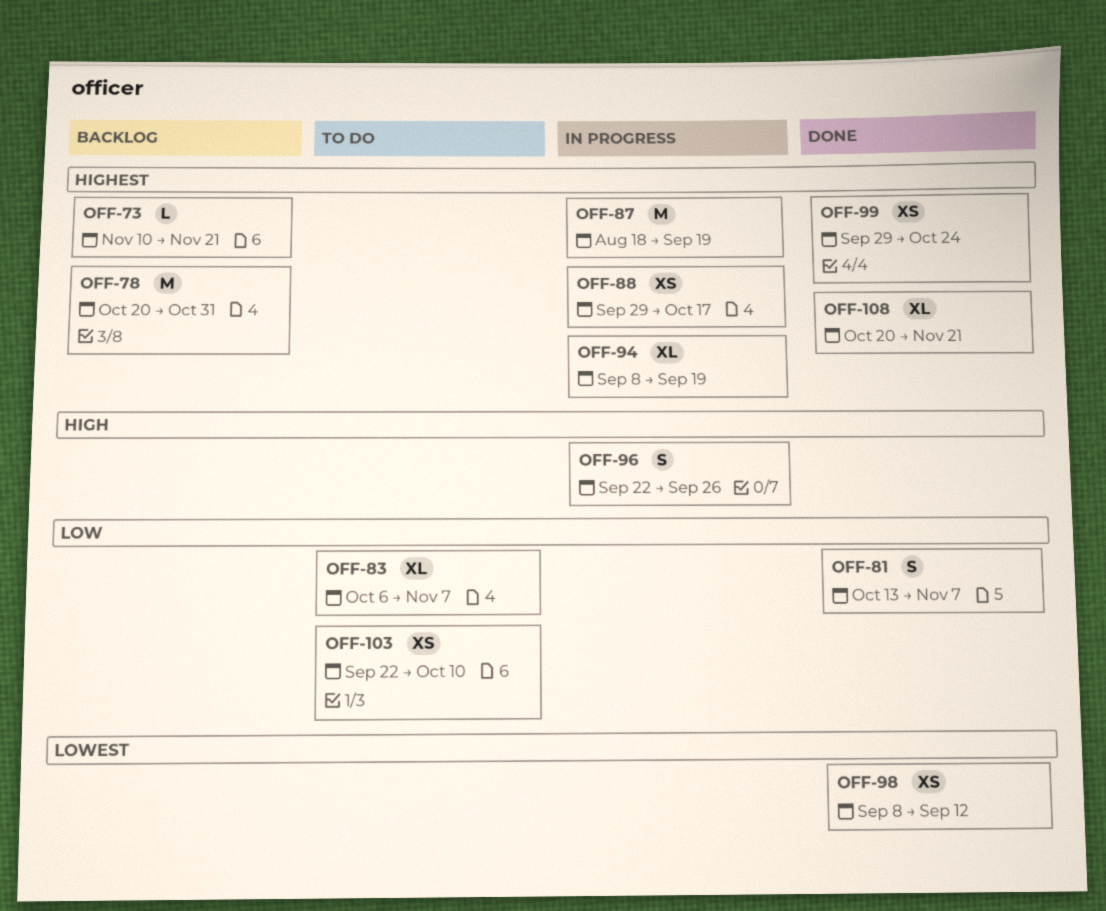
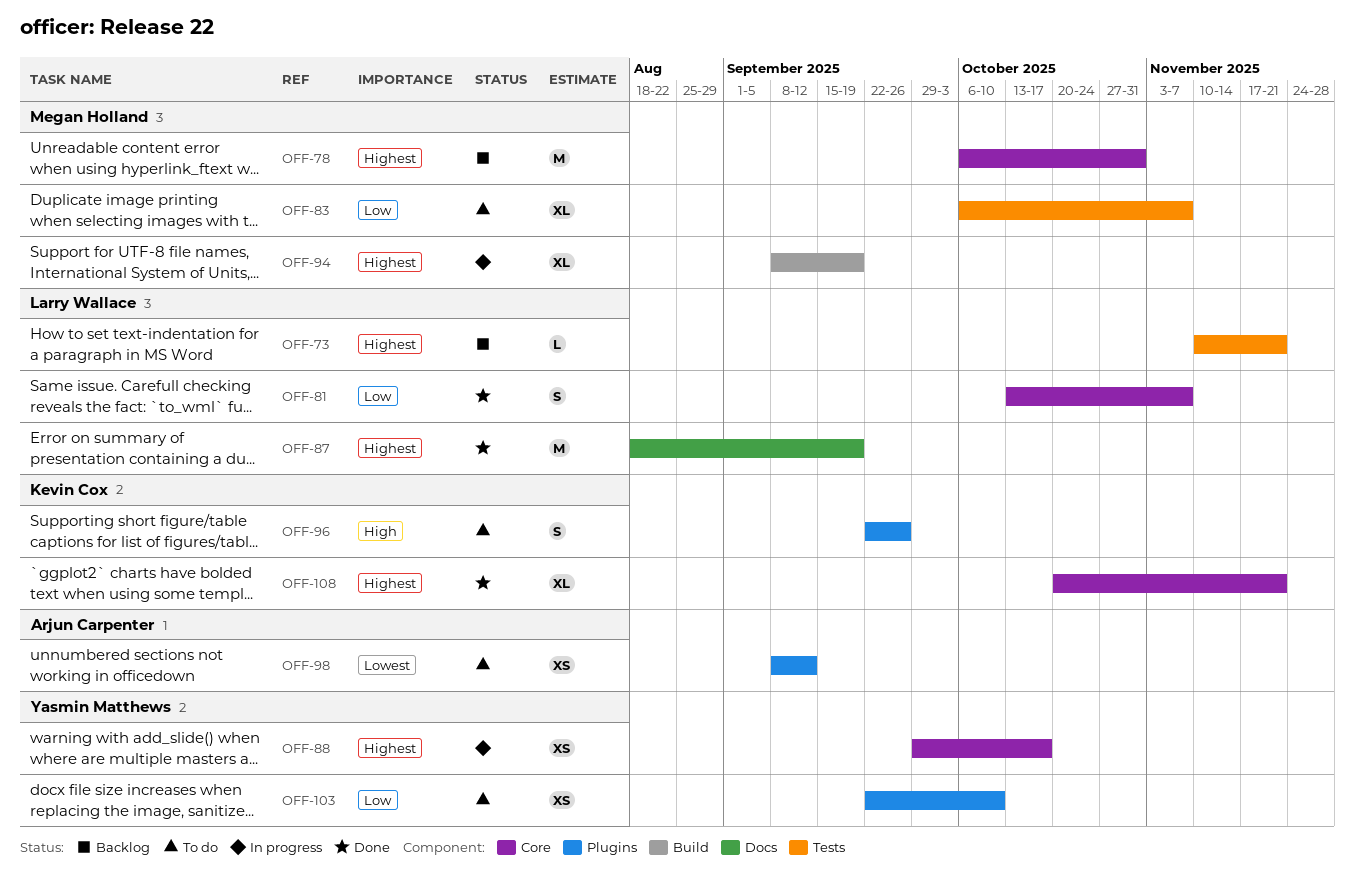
OFF-78, start: Oct 20 -> Oct 6
OFF-87, status: In progress -> Done
OFF-96, status: In progress -> To do
OFF-98, status: Done -> To do
OFF-99: present -> none

